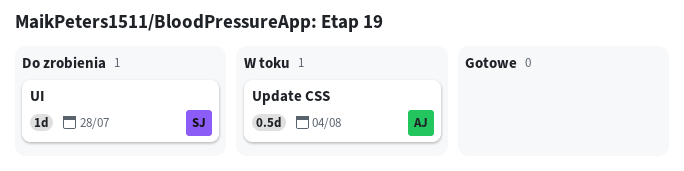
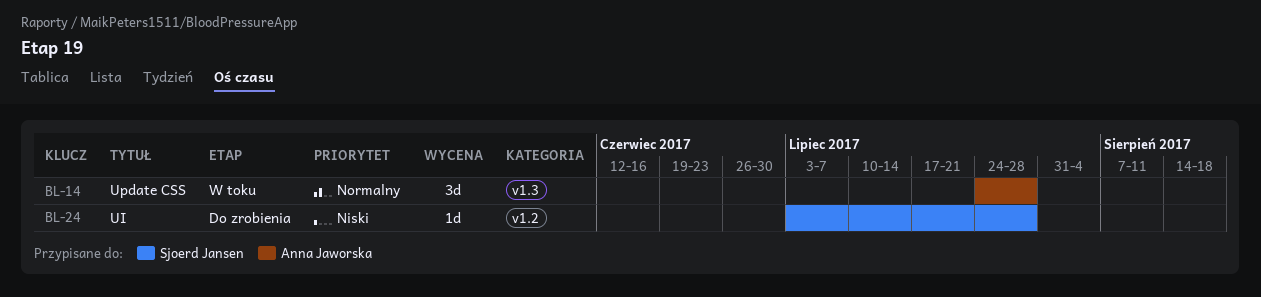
Update CSS, estimate: 0.5d -> 3d
Update CSS, due: Aug 4 -> Jul 28

